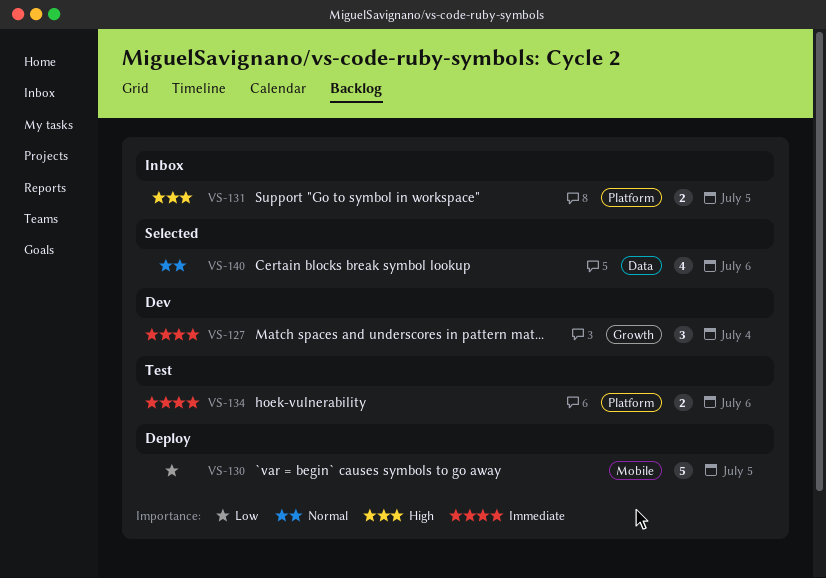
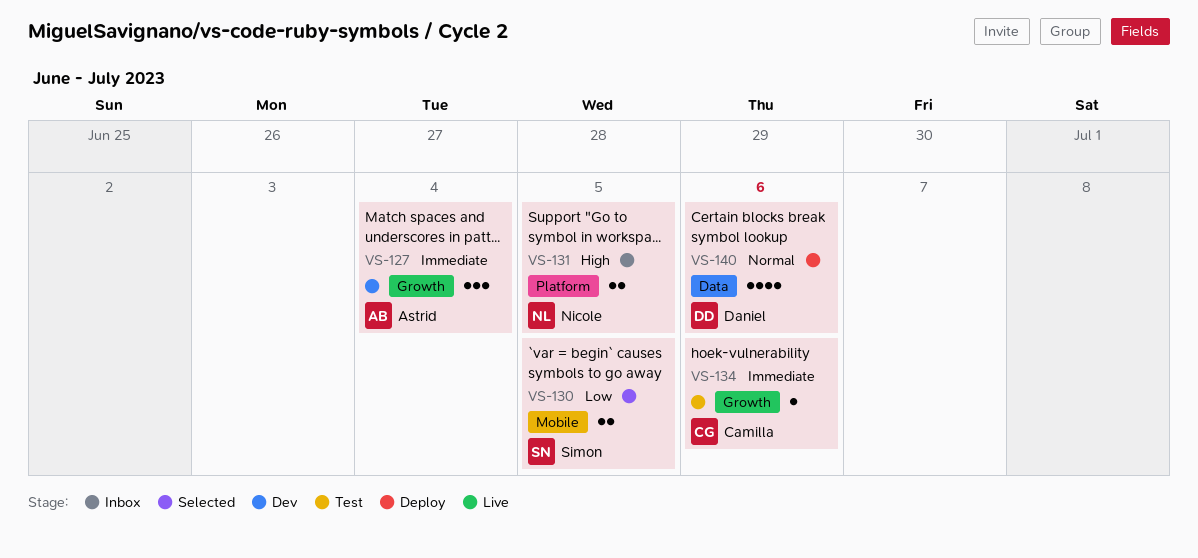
VS-130, status: Deploy -> Selected
VS-130, estimate: 5 -> 2
VS-134, label: Platform -> Growth
VS-134, estimate: 2 -> 1
VS-140, status: Selected -> Deploy

